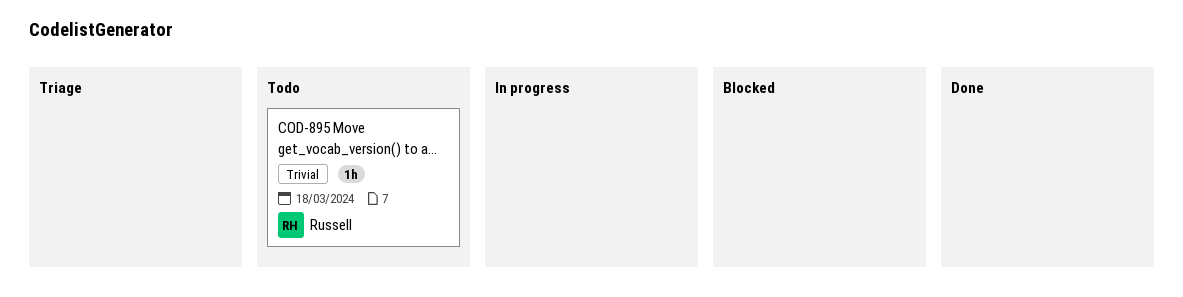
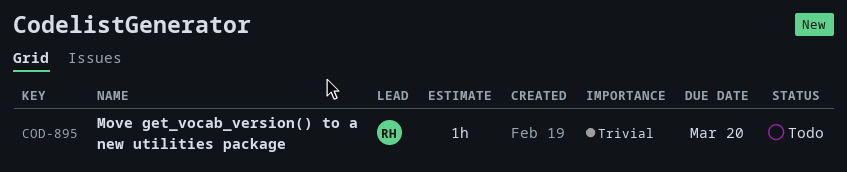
COD-895, due: Mar 18 -> Mar 20

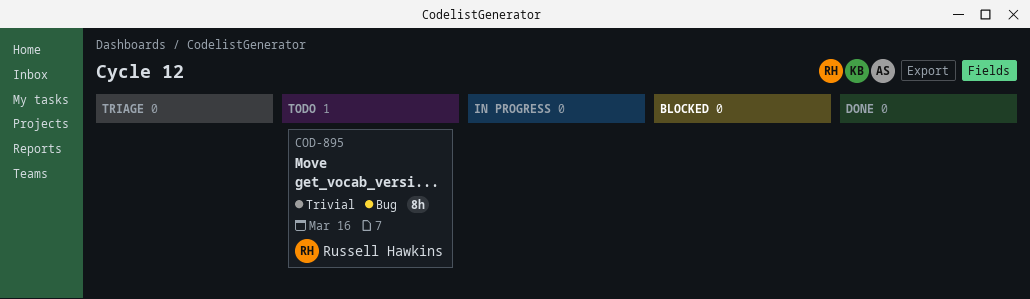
COD-895, estimate: 1h -> 8h
COD-895, due: Mar 20 -> Mar 16

